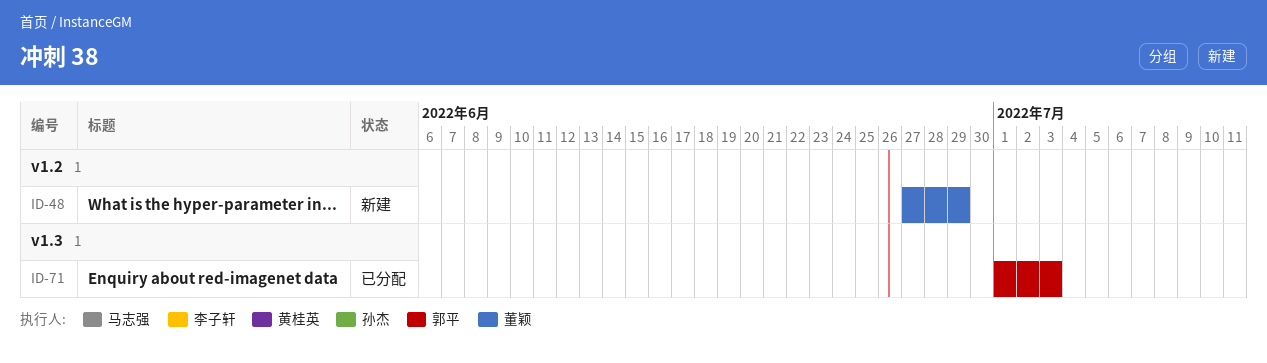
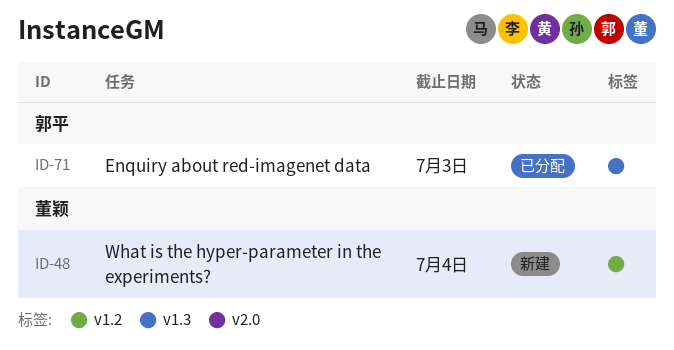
ID-48, due: Jun 29 -> Jul 4

